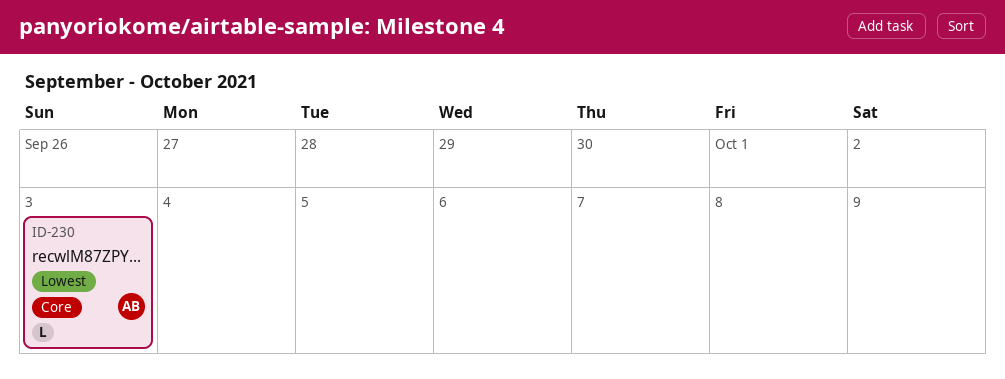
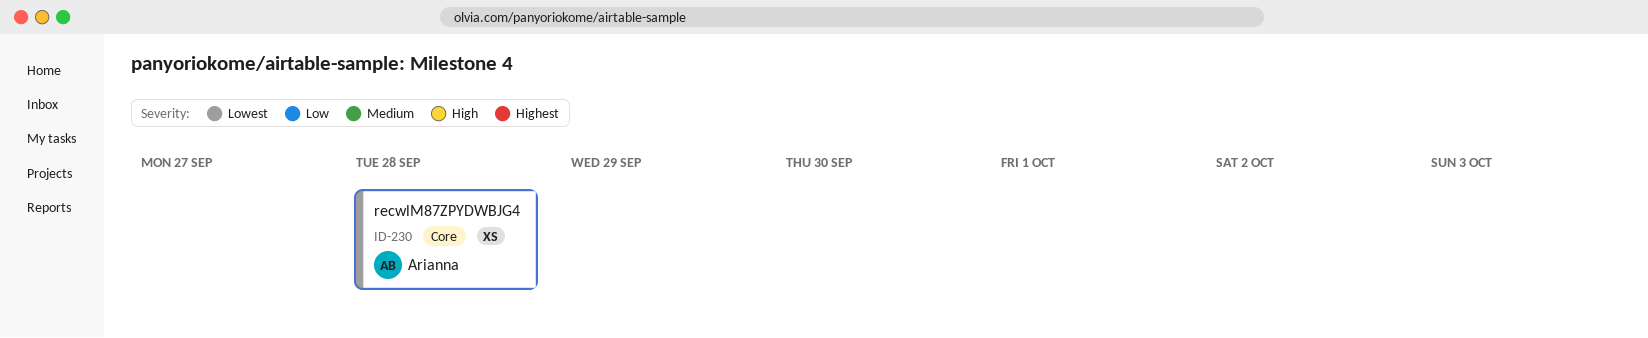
ID-230, estimate: L -> XS
ID-230, due: Oct 3 -> Sep 28

